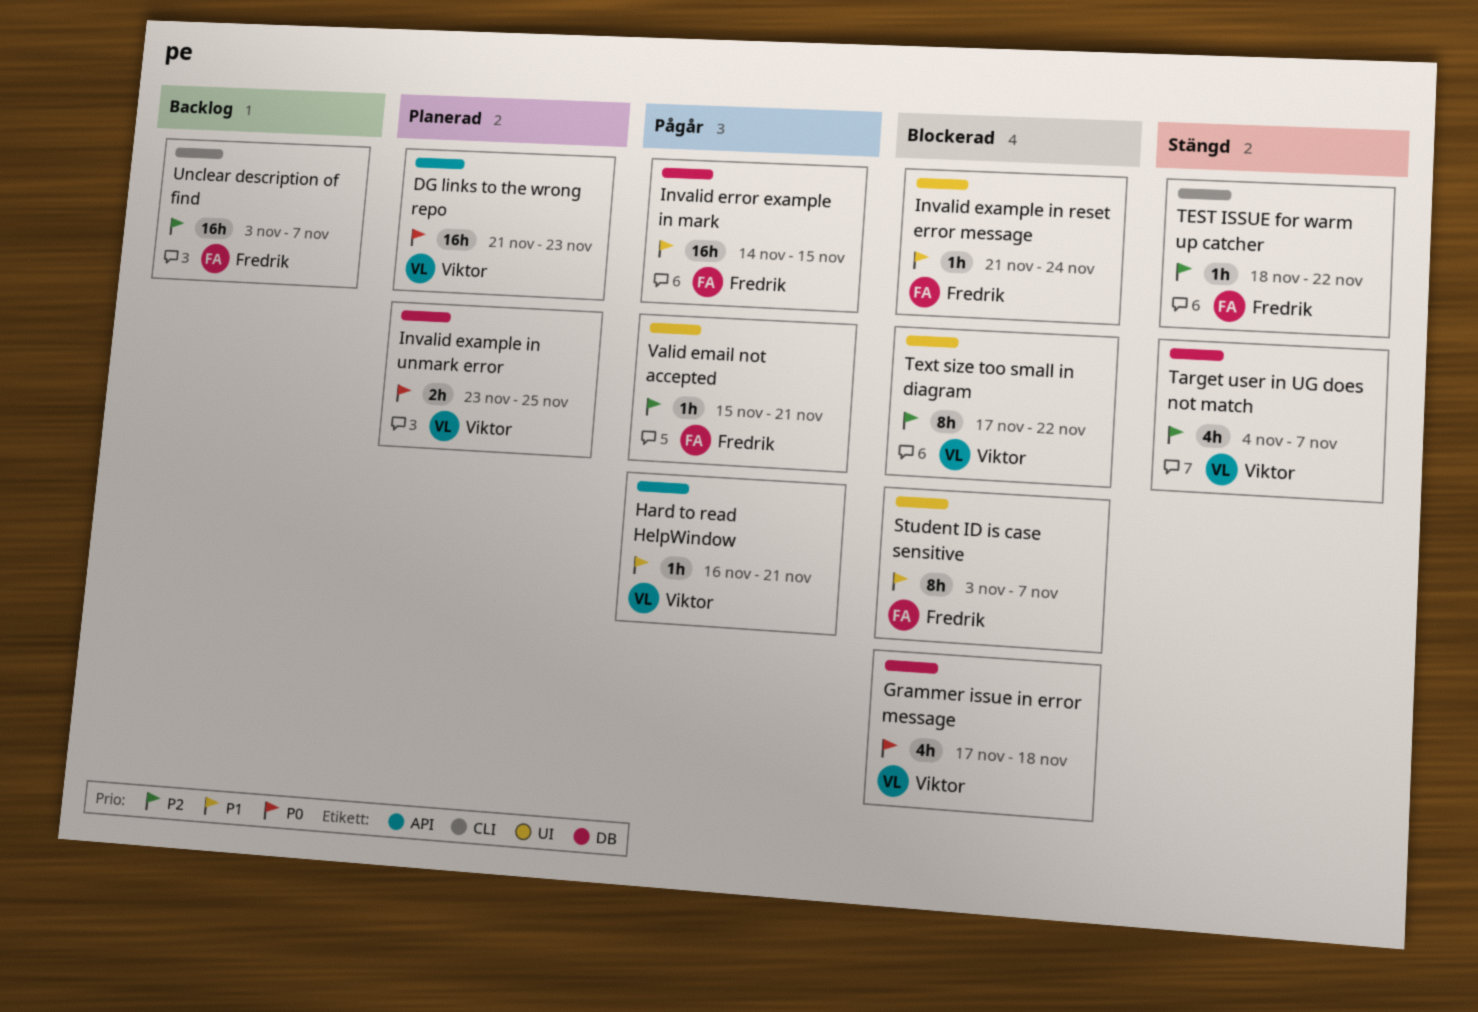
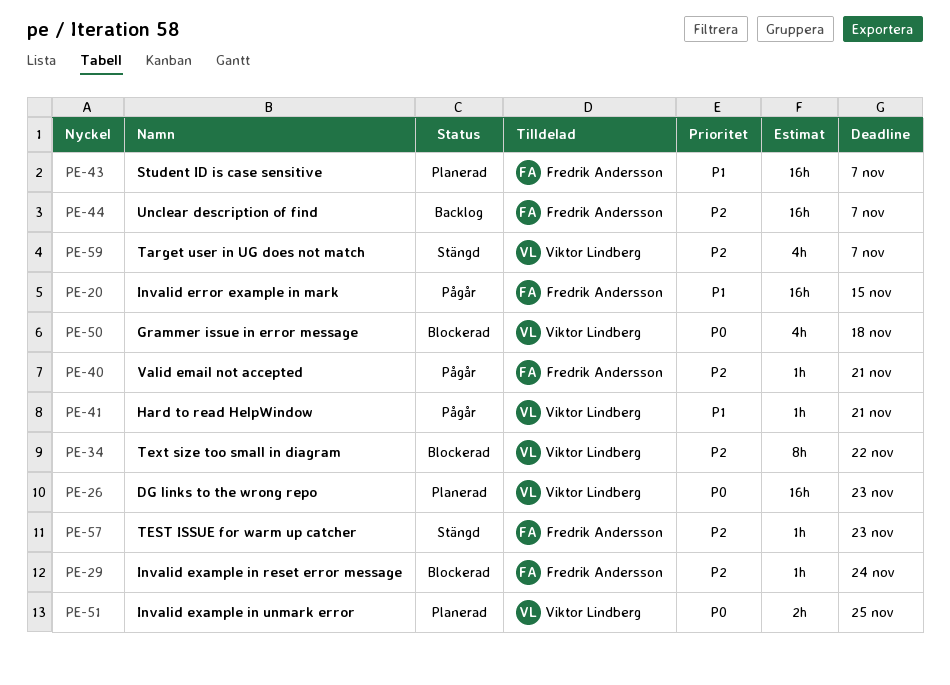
Invalid example in reset error message, priority: P1 -> P2
Student ID is case sensitive, status: Blockerad -> Planerad
Student ID is case sensitive, estimate: 8h -> 16h
TEST ISSUE for warm up catcher, due: Nov 22 -> Nov 23

